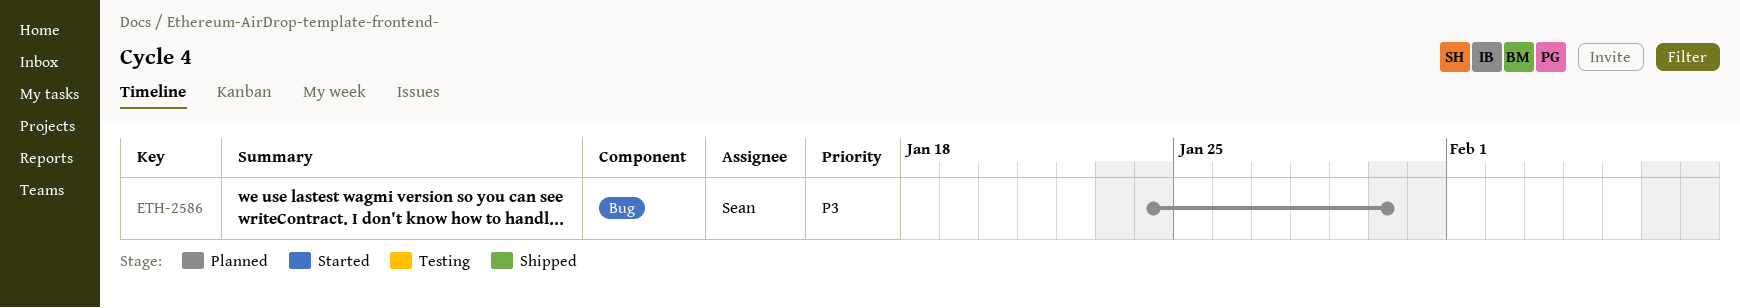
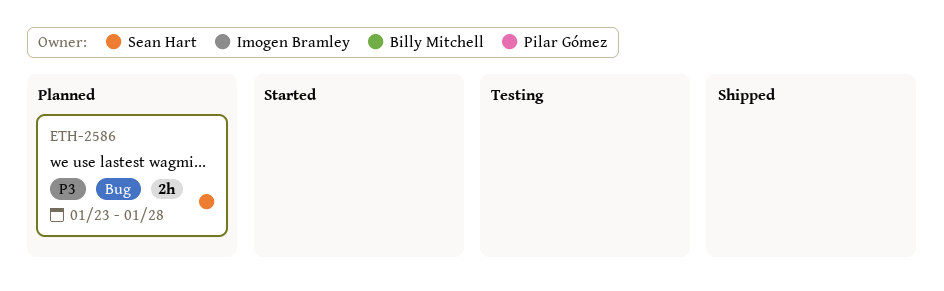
ETH-2586, start: Jan 24 -> Jan 23
ETH-2586, due: Jan 30 -> Jan 28

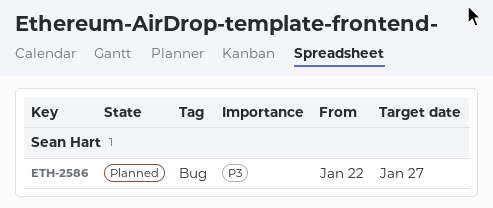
ETH-2586, start: Jan 23 -> Jan 22
ETH-2586, due: Jan 28 -> Jan 27

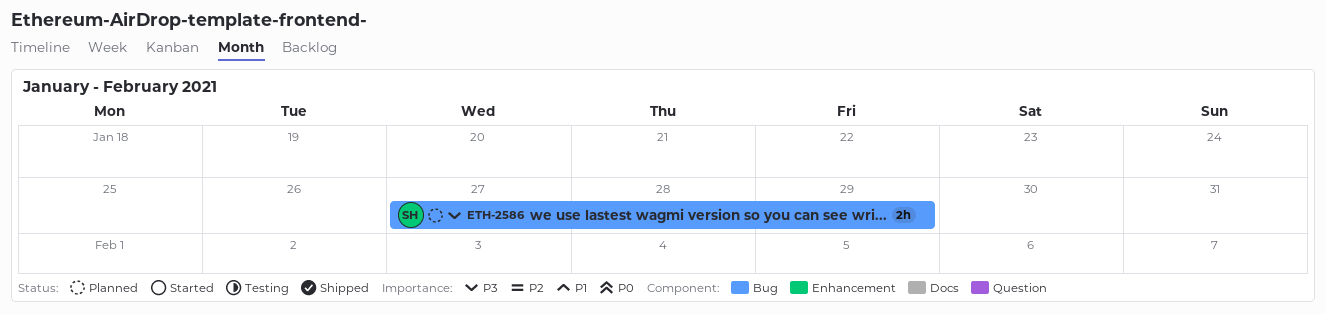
ETH-2586, start: Jan 22 -> Jan 27
ETH-2586, due: Jan 27 -> Jan 29

